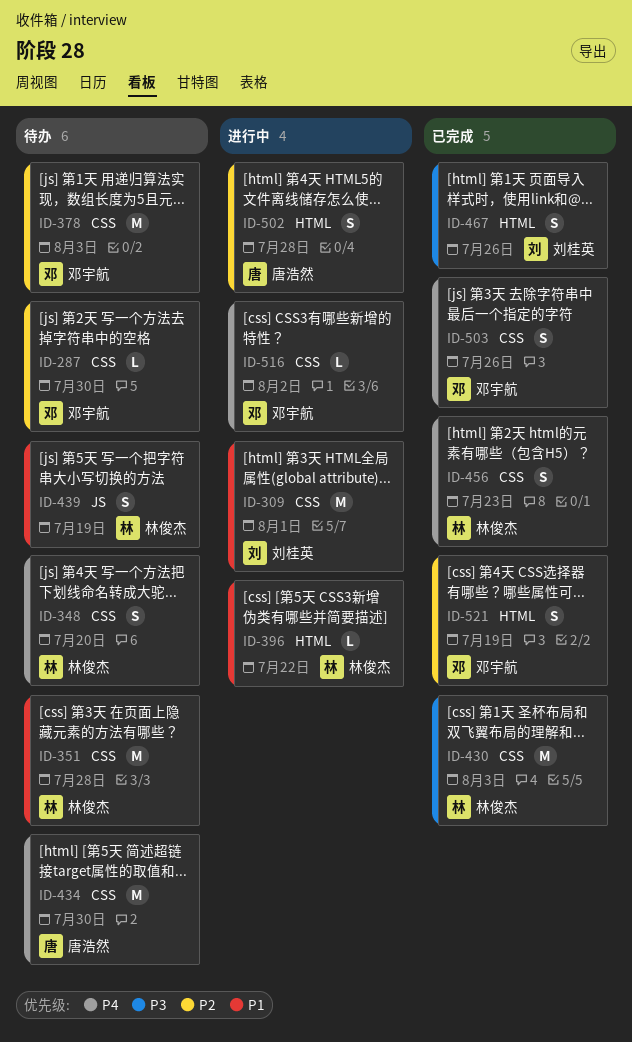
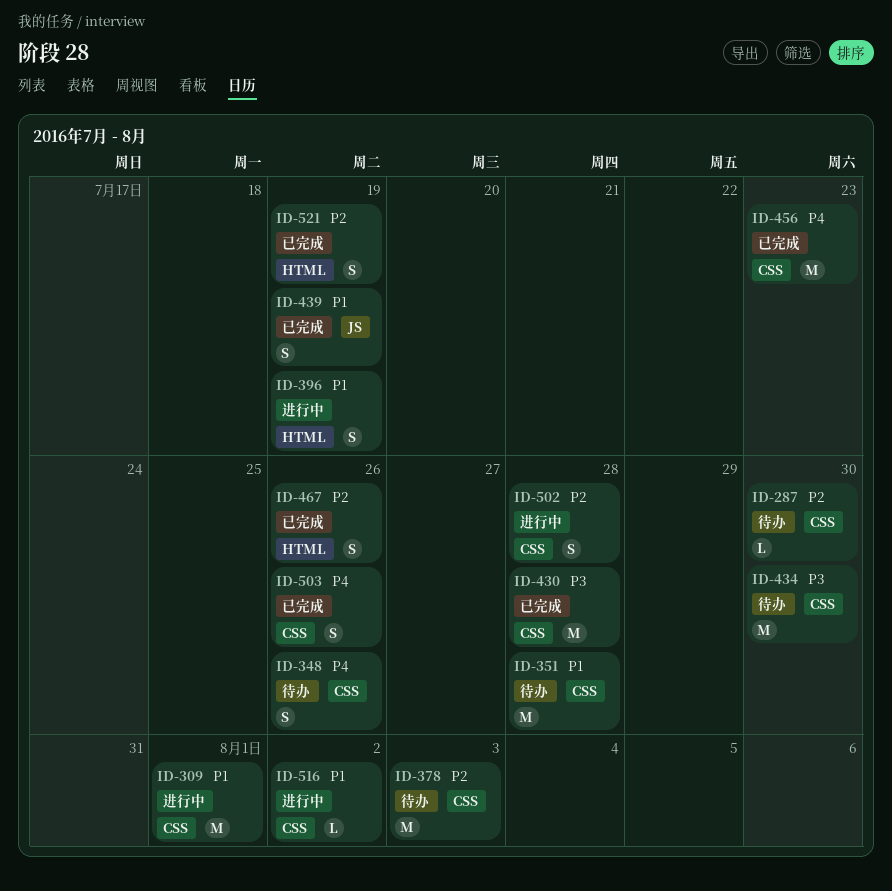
ID-348, due: Jul 20 -> Jul 26
ID-396, estimate: L -> S
ID-396, due: Jul 22 -> Jul 19
ID-430, due: Aug 3 -> Jul 28
ID-434, priority: P4 -> P3
ID-439, status: 待办 -> 已完成
ID-456, estimate: S -> M
ID-467, priority: P3 -> P2
ID-502, label: HTML -> CSS
ID-516, priority: P4 -> P1

